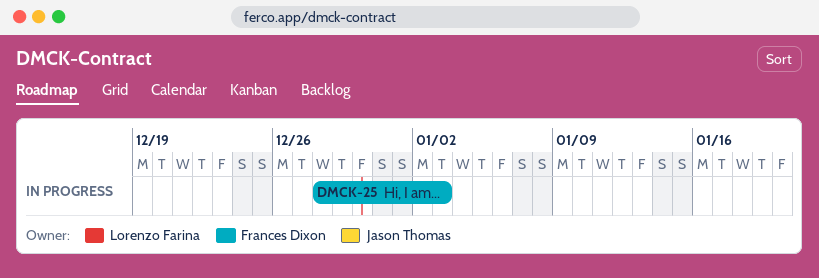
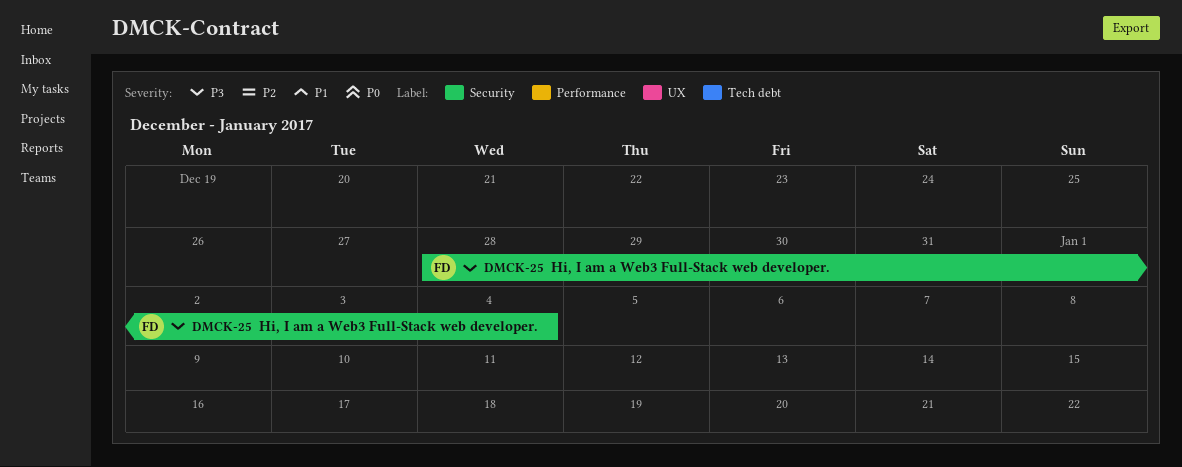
DMCK-25, due: Jan 3 -> Jan 4

